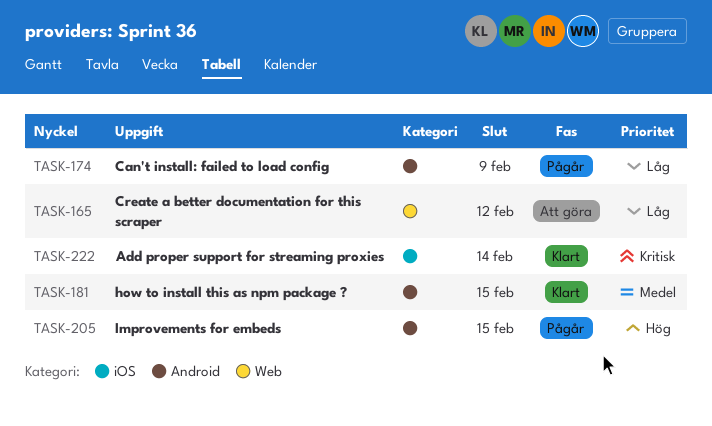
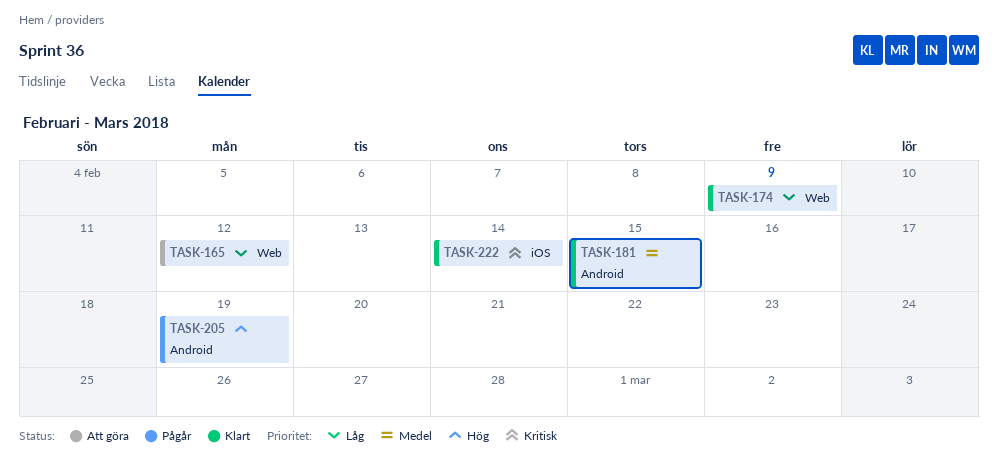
TASK-174, status: Pågår -> Klart
TASK-174, label: Android -> Web
TASK-205, due: Feb 15 -> Feb 19

